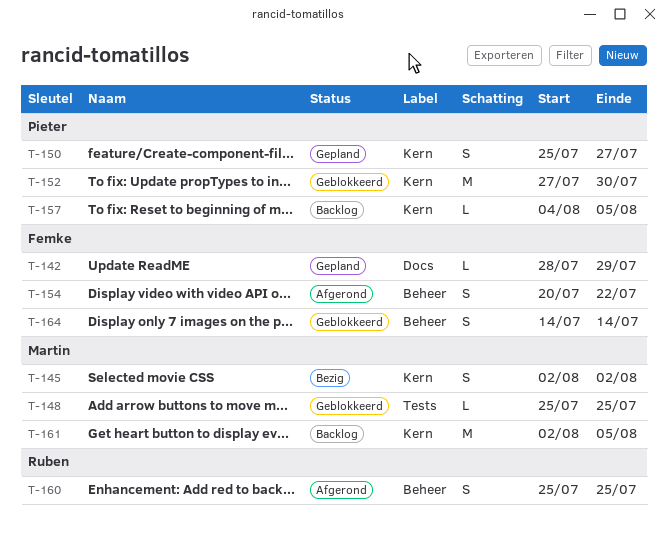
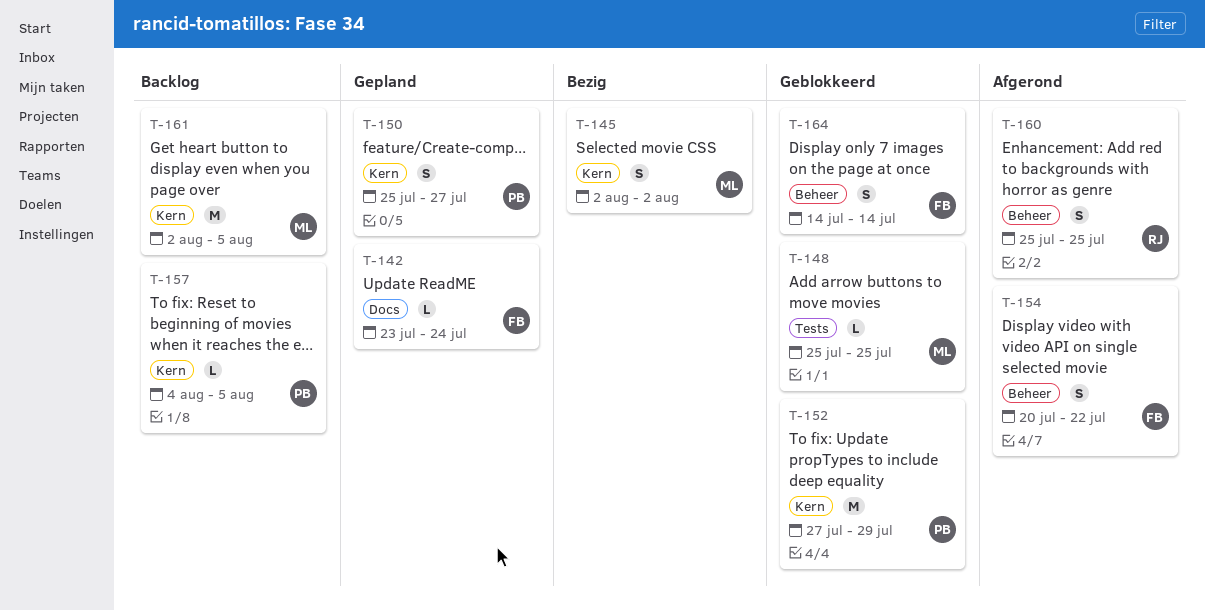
T-142, start: Jul 28 -> Jul 23
T-142, due: Jul 29 -> Jul 24
T-152, due: Jul 30 -> Jul 29

